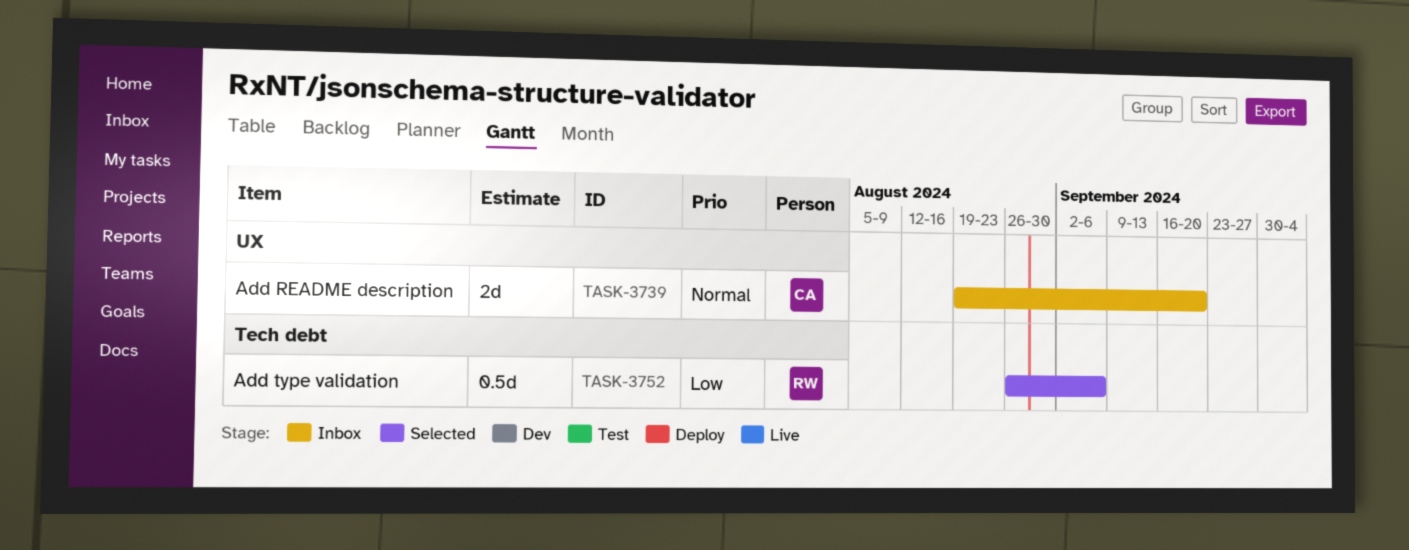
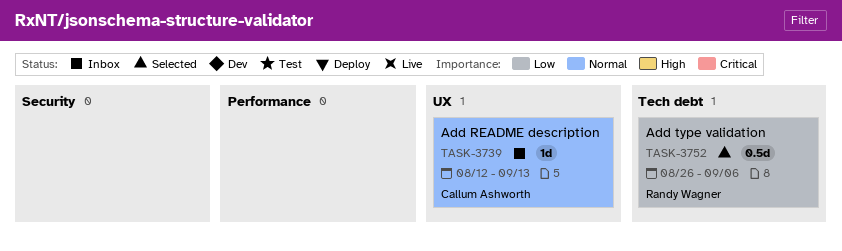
TASK-3739, estimate: 2d -> 1d
TASK-3739, start: Aug 19 -> Aug 12
TASK-3739, due: Sep 20 -> Sep 13

